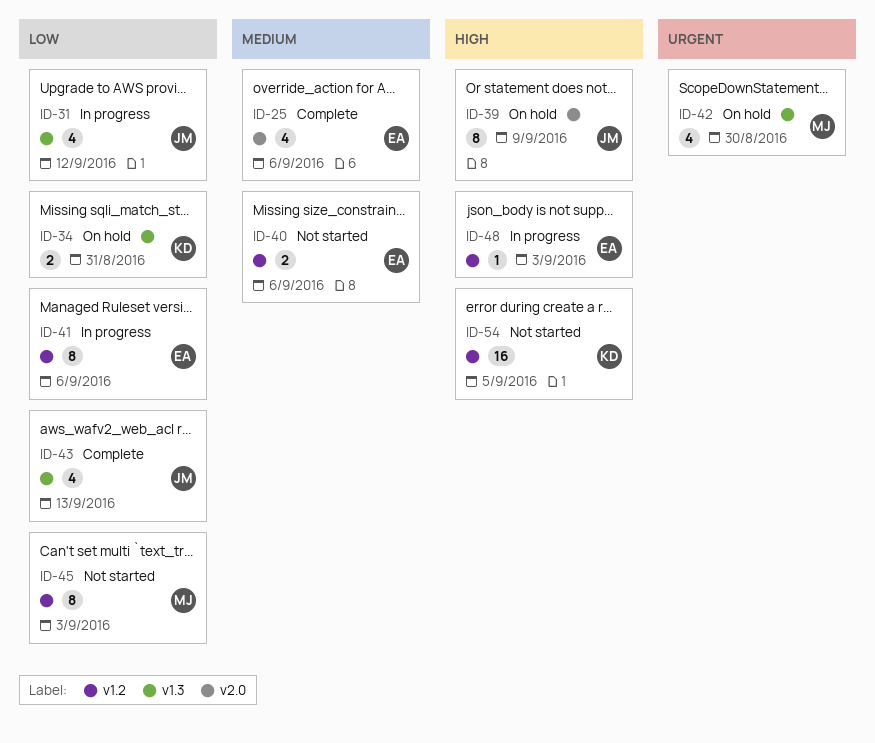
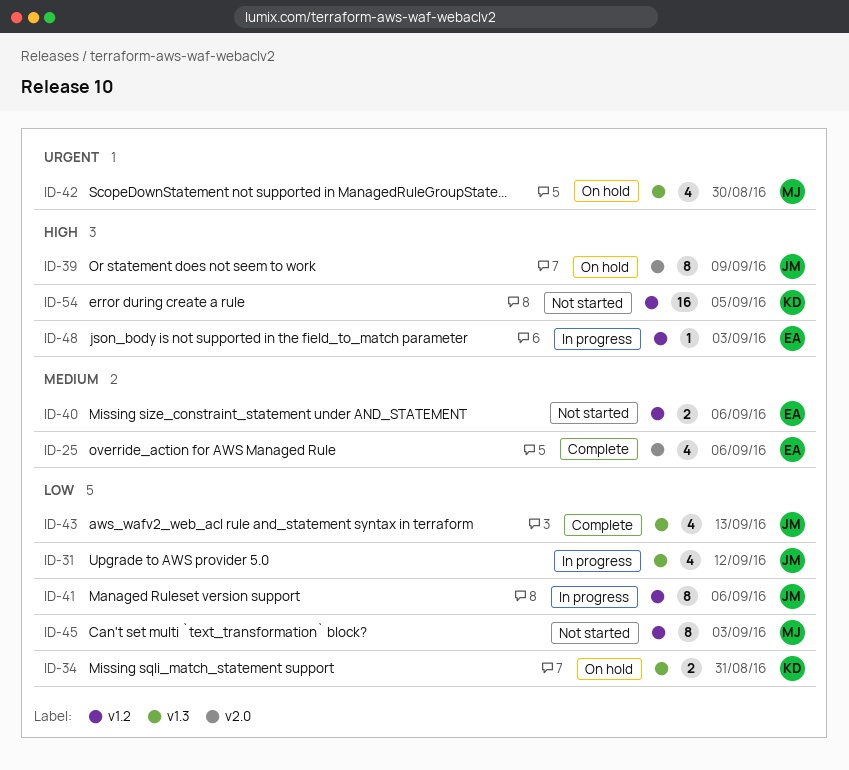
ID-41, owner: EA -> JM

